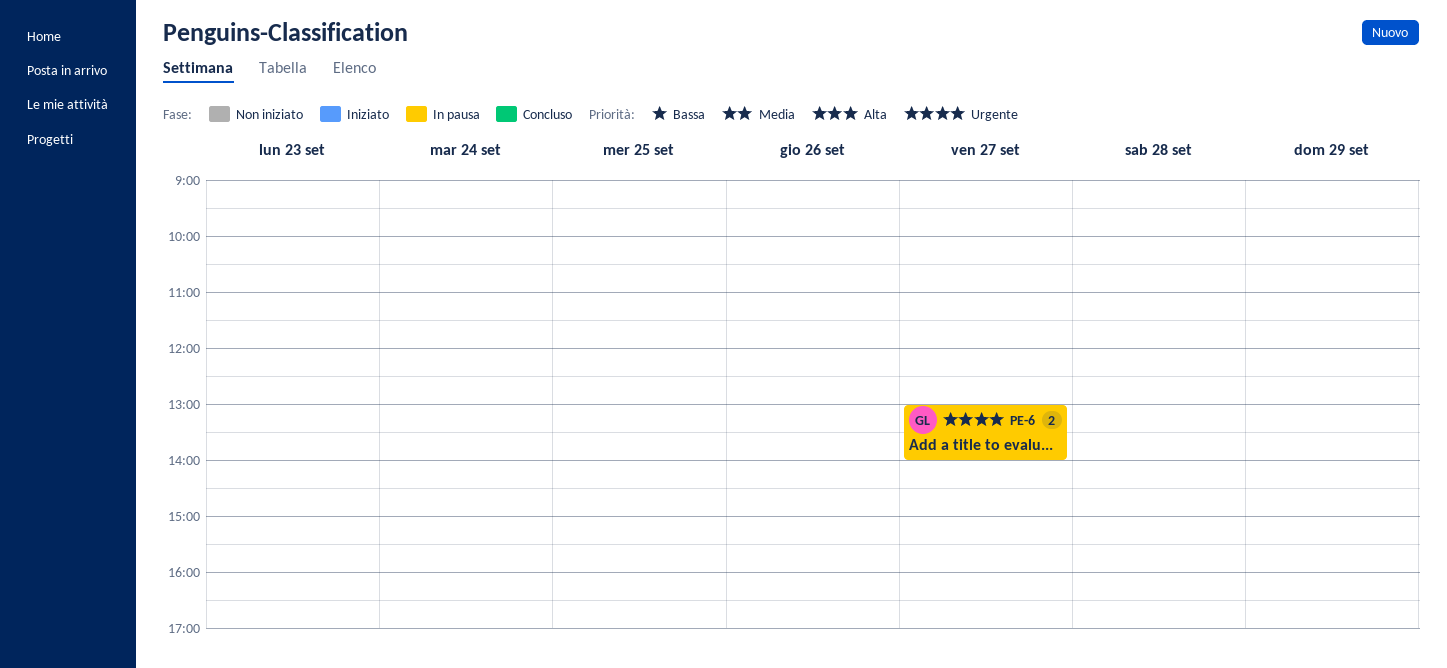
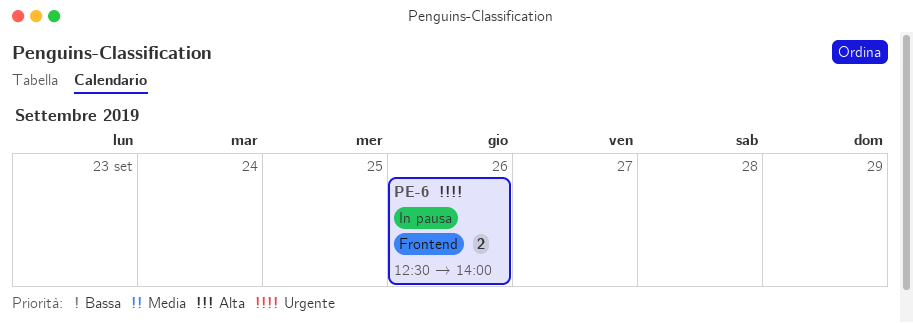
PE-6, day: Sep 27 -> Sep 26
PE-6, begins: 13:00 -> 12:30

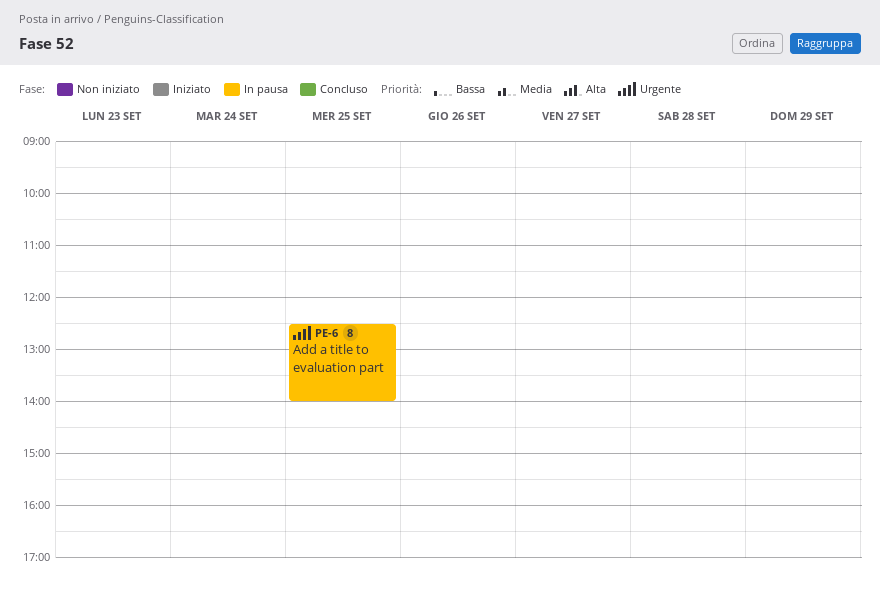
PE-6, estimate: 2 -> 8
PE-6, day: Sep 26 -> Sep 25

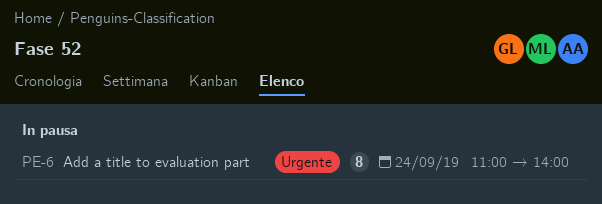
PE-6, day: Sep 25 -> Sep 24
PE-6, begins: 12:30 -> 11:00

